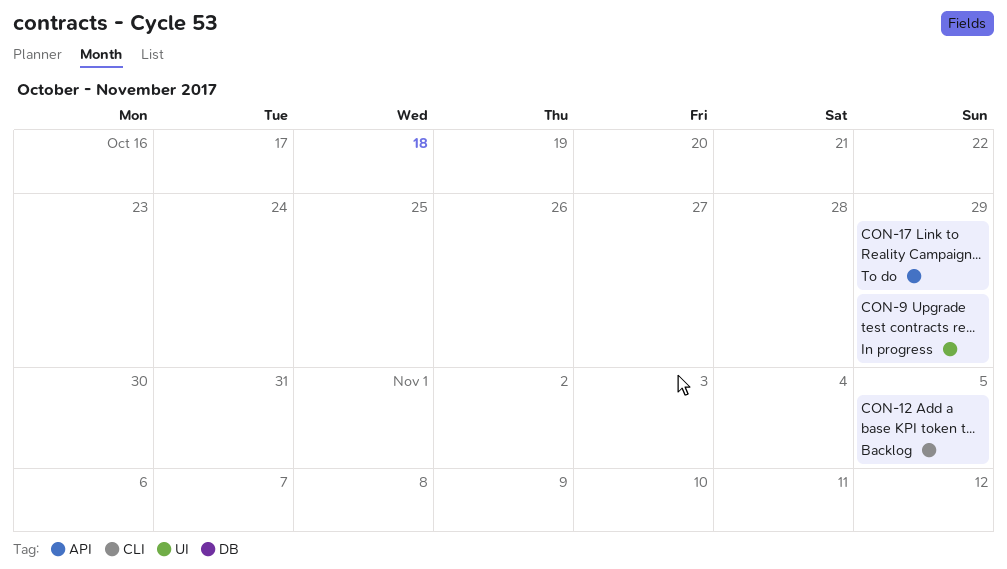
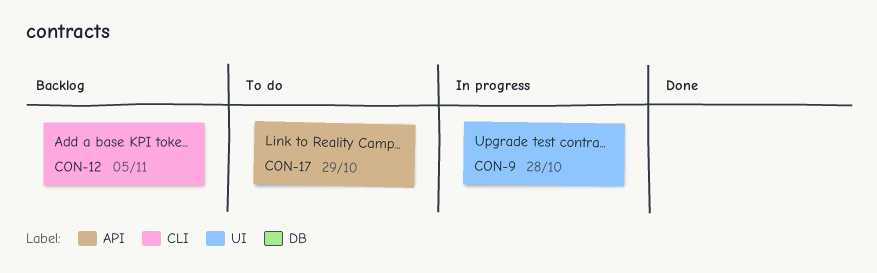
CON-9, due: Oct 29 -> Oct 28

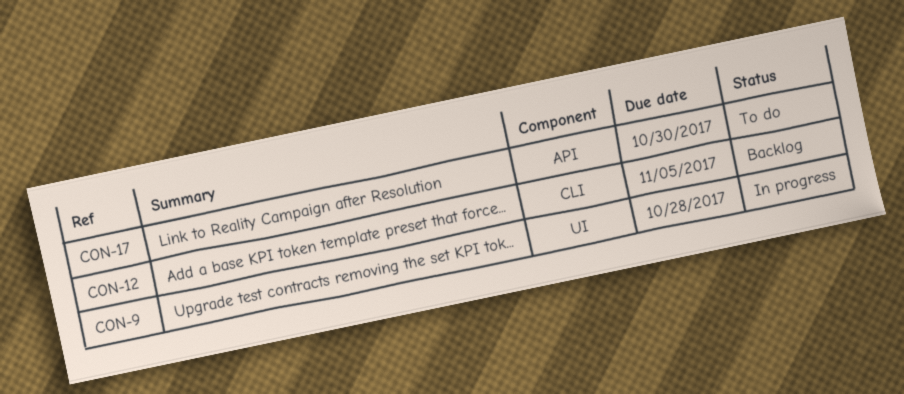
CON-17, due: Oct 29 -> Oct 30

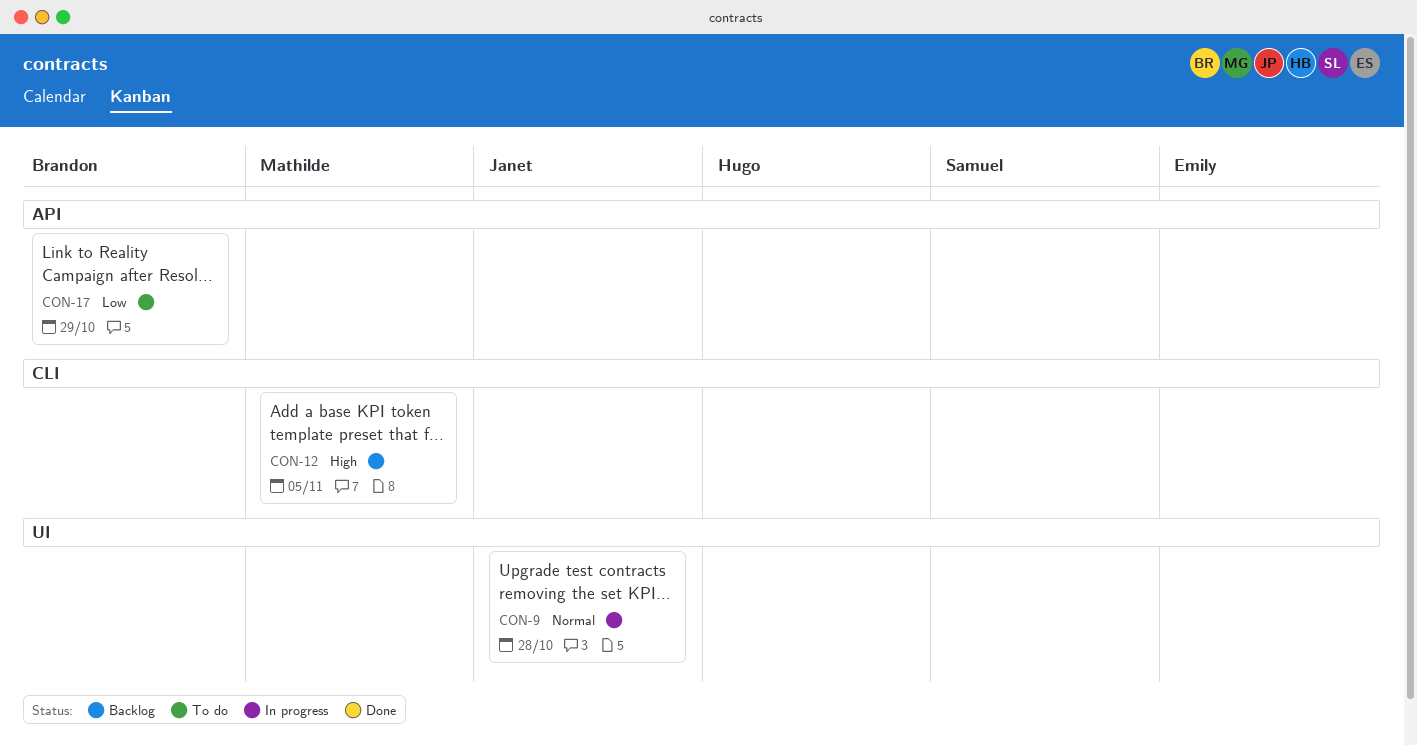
CON-17, due: Oct 30 -> Oct 29

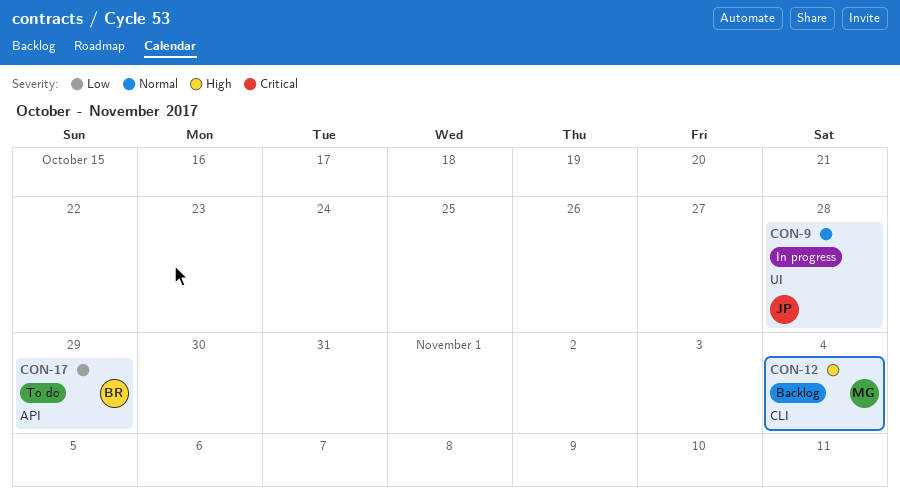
CON-12, due: Nov 5 -> Nov 4

